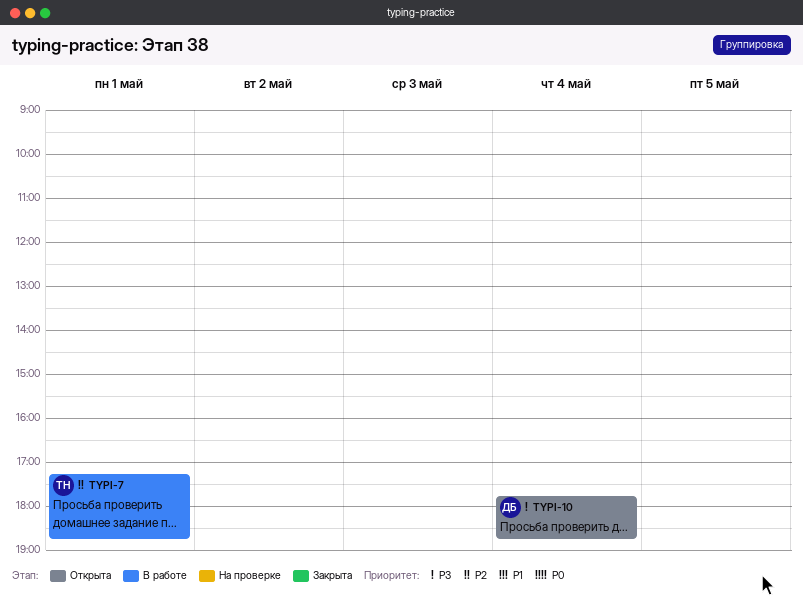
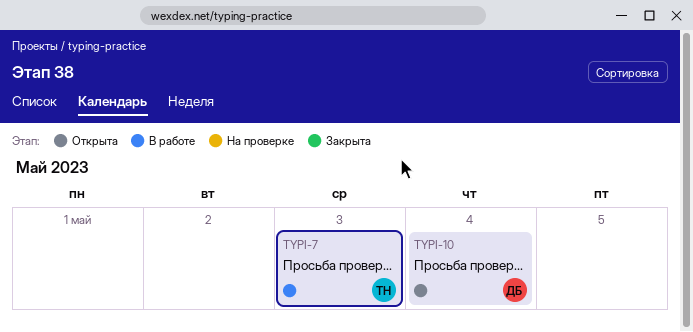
TYPI-7, day: May 1 -> May 3

